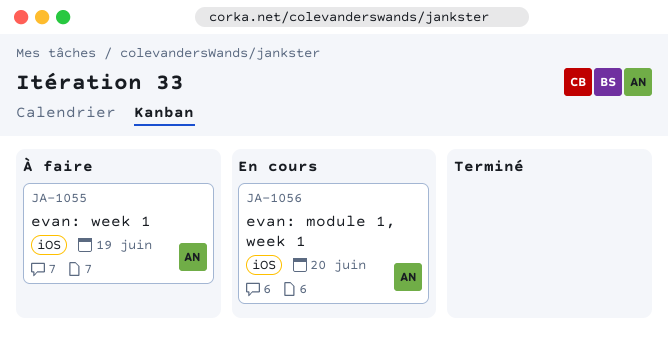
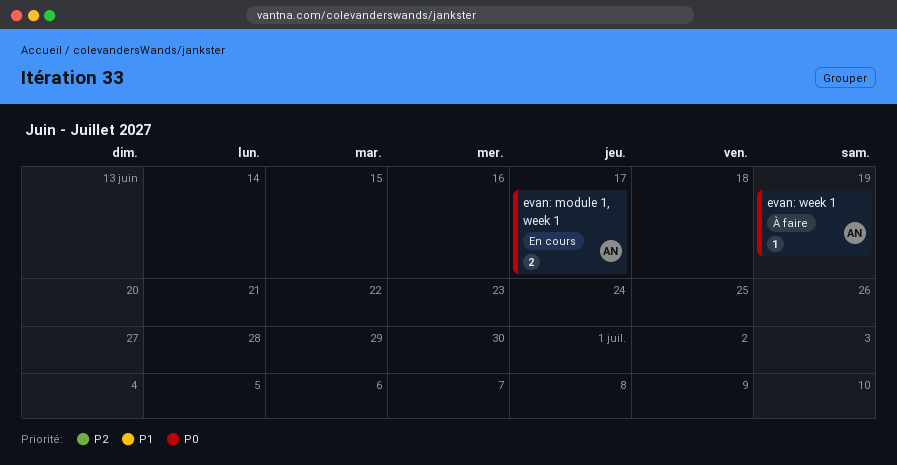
evan: module 1, week 1, due: Jun 20 -> Jun 17

